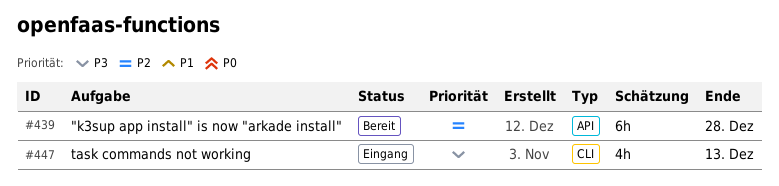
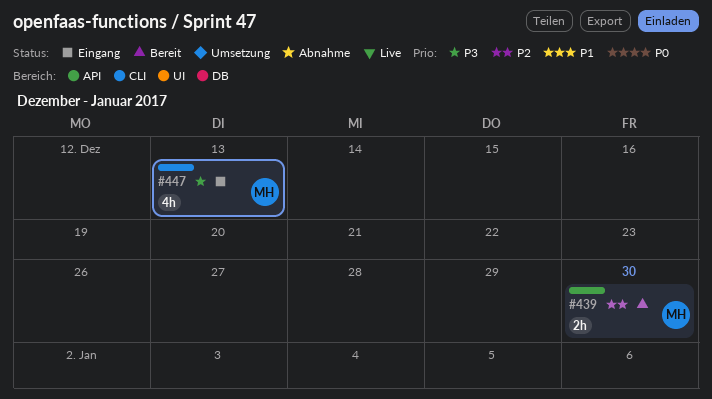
#439, estimate: 6h -> 2h
#439, due: Dec 28 -> Dec 30

